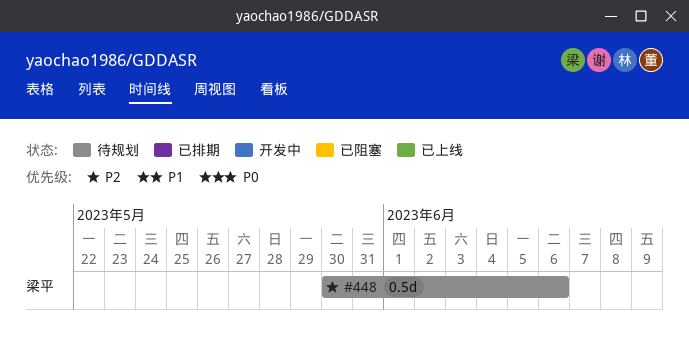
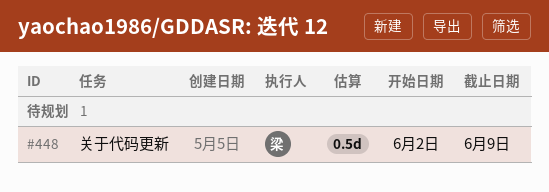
#448, start: May 30 -> Jun 2
#448, due: Jun 6 -> Jun 9

